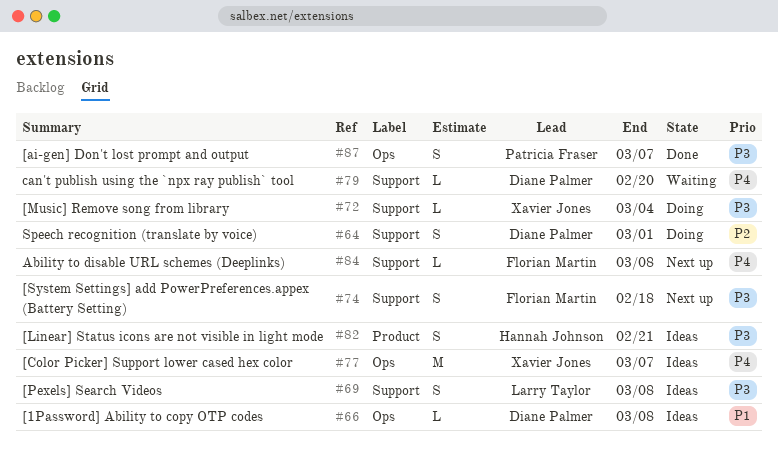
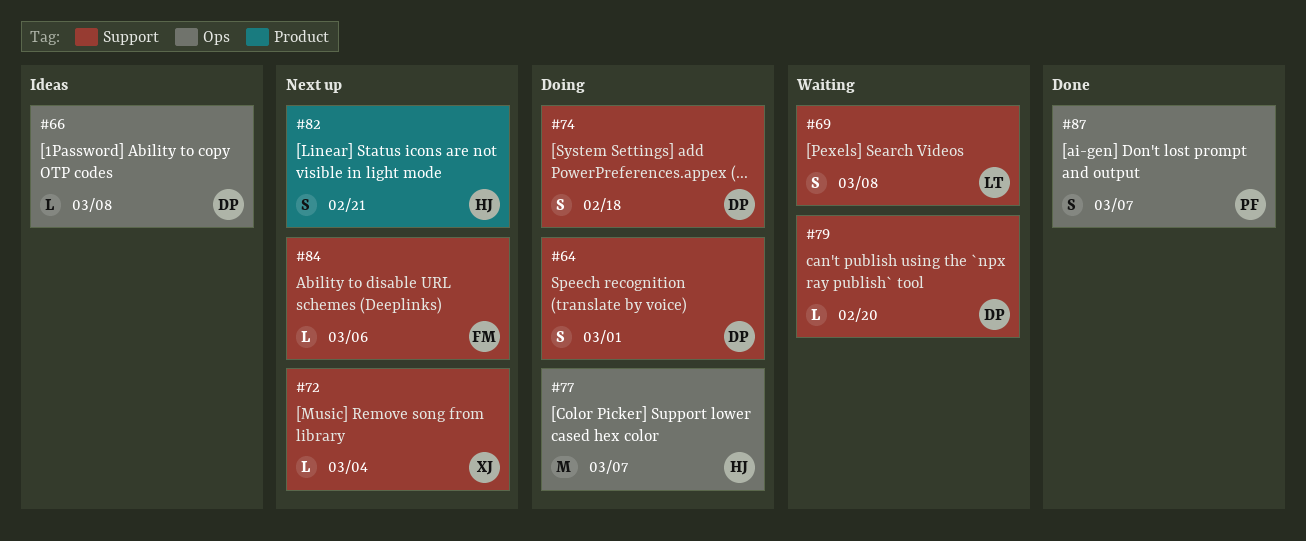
#69, status: Ideas -> Waiting
#72, status: Doing -> Next up
#74, status: Next up -> Doing
#74, owner: Florian Martin -> Diane Palmer
#77, status: Ideas -> Doing
#77, owner: Xavier Jones -> Hannah Johnson
#82, status: Ideas -> Next up
#84, due: Mar 8 -> Mar 6

